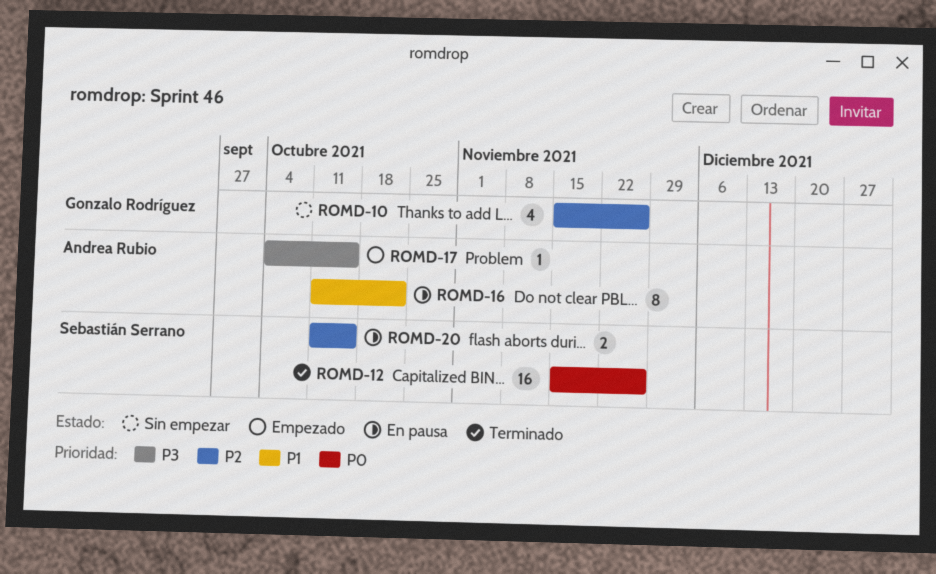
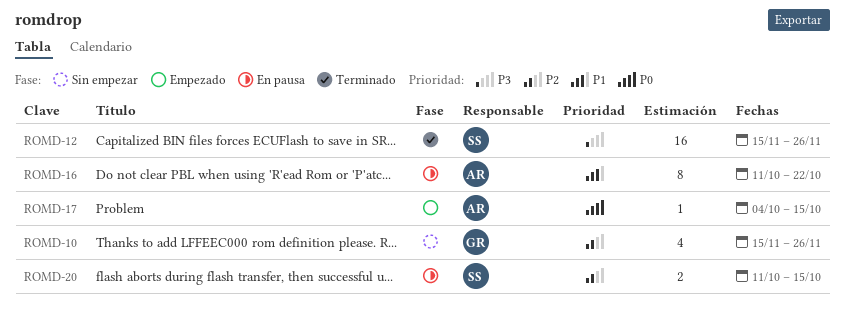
ROMD-12, priority: P0 -> P3
ROMD-17, priority: P3 -> P0

